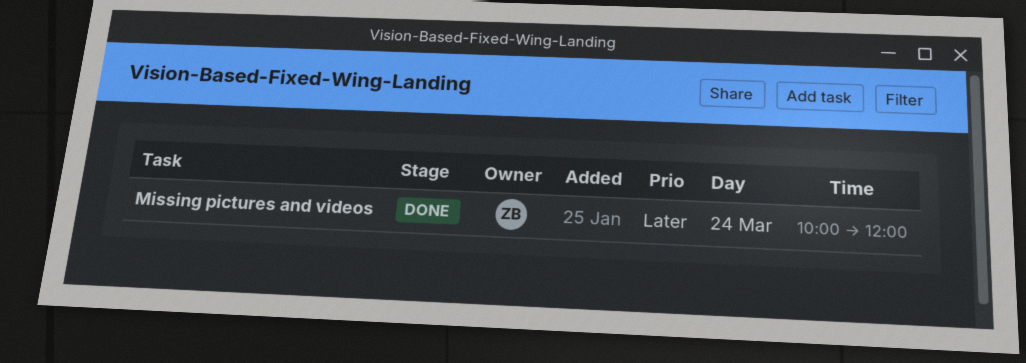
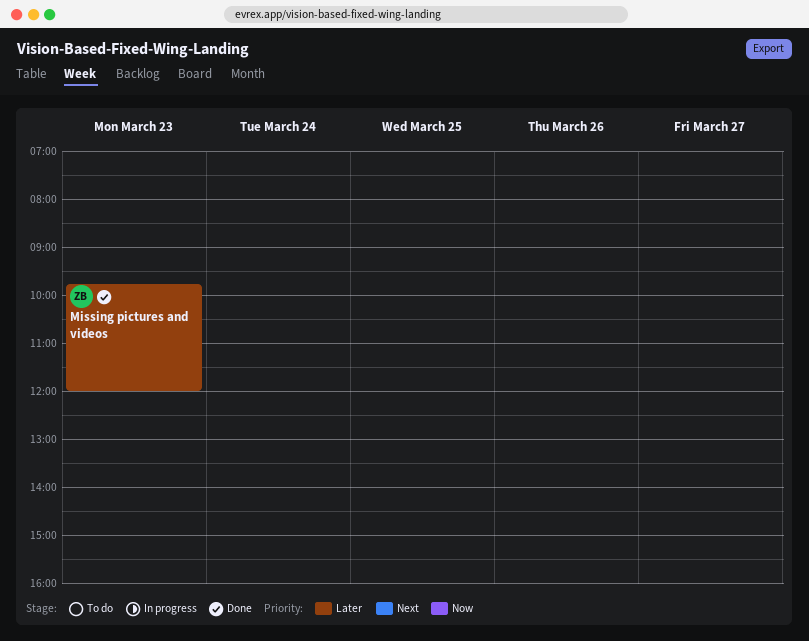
Missing pictures and videos, day: Mar 24 -> Mar 23
Missing pictures and videos, begins: 10:00 -> 09:45

